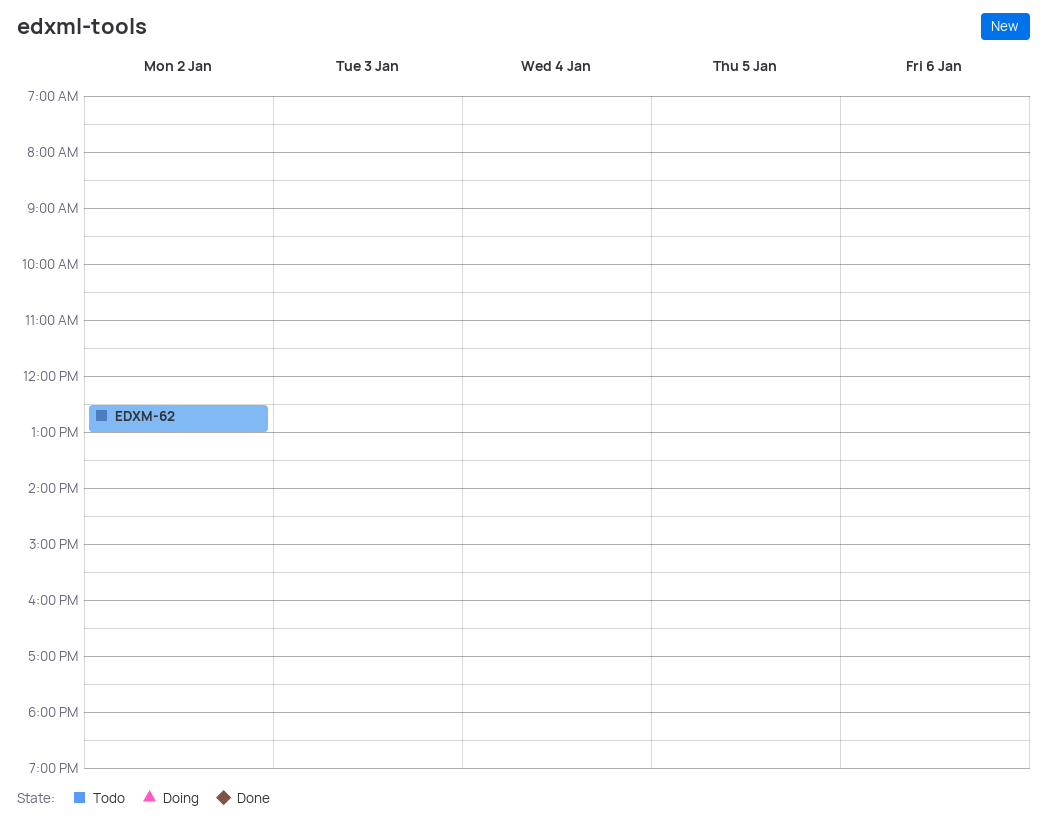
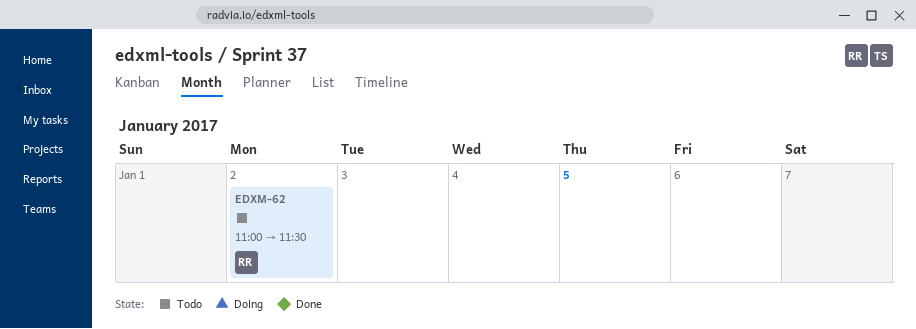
EDXM-62, begins: 12:30 -> 11:00
EDXM-62, ends: 13:00 -> 11:30

